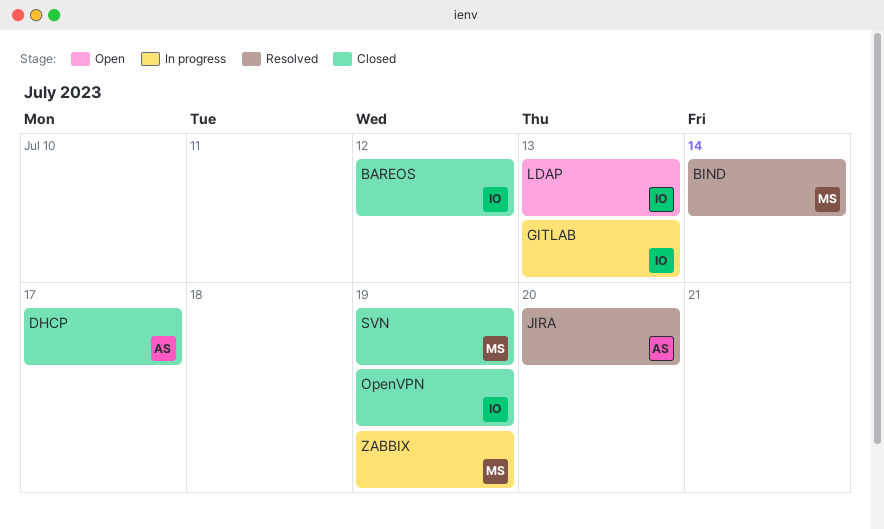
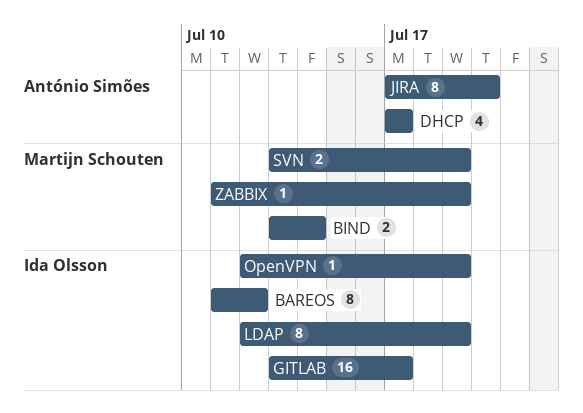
GITLAB, due: Jul 13 -> Jul 17
LDAP, due: Jul 13 -> Jul 19

